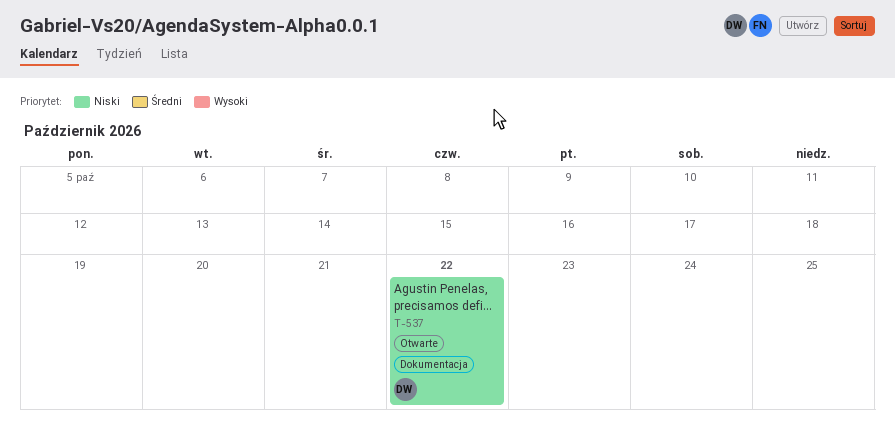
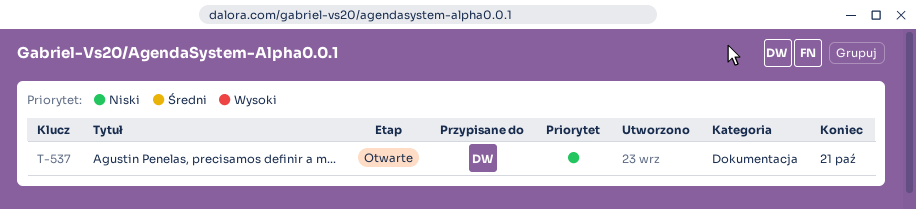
T-537, due: Oct 22 -> Oct 21

